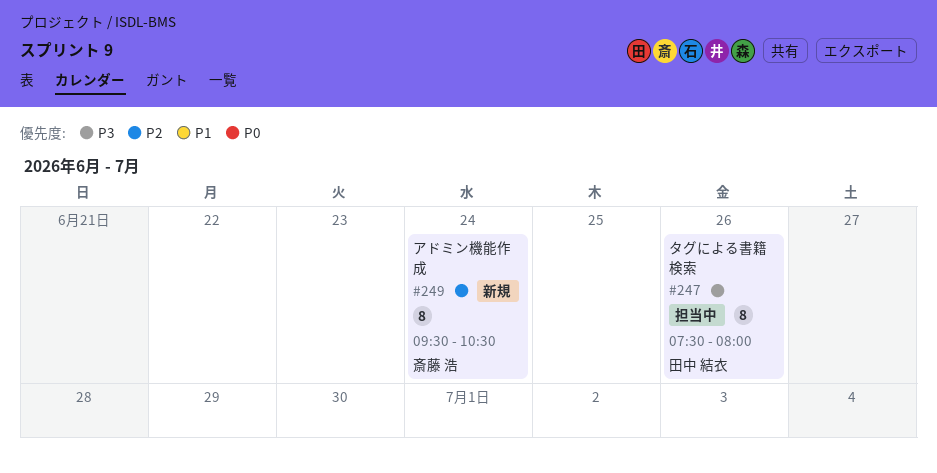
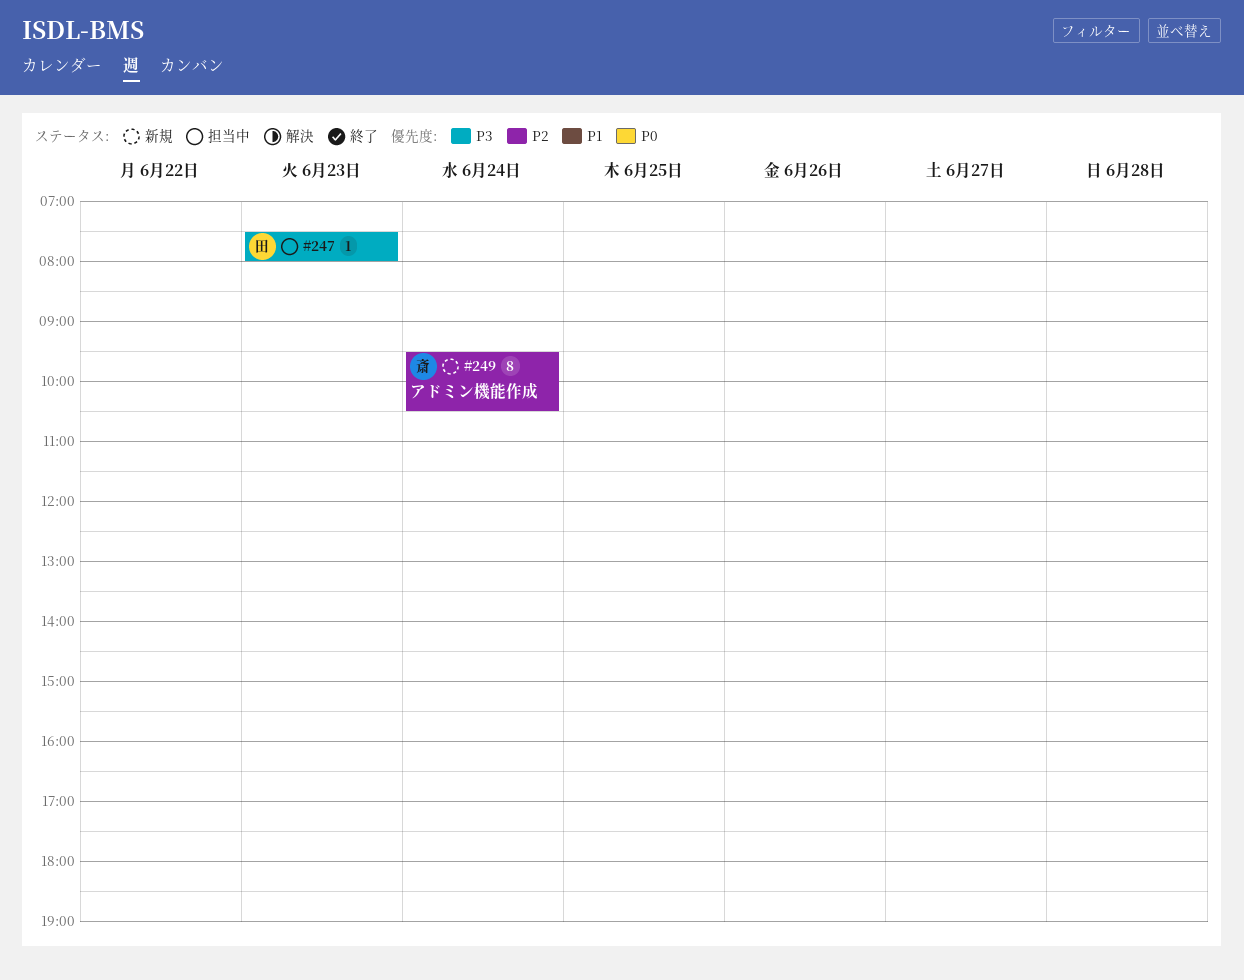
#247, estimate: 8 -> 1
#247, day: Jun 26 -> Jun 23

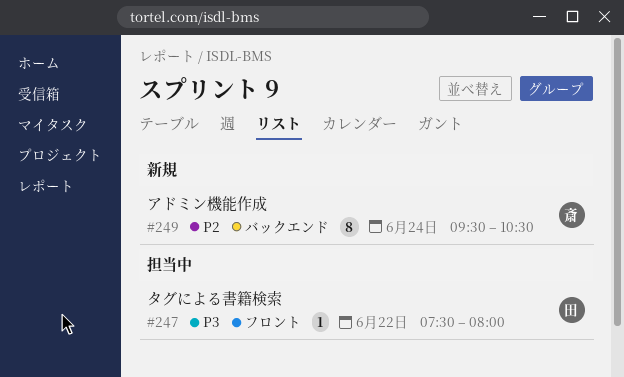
#247, day: Jun 23 -> Jun 22

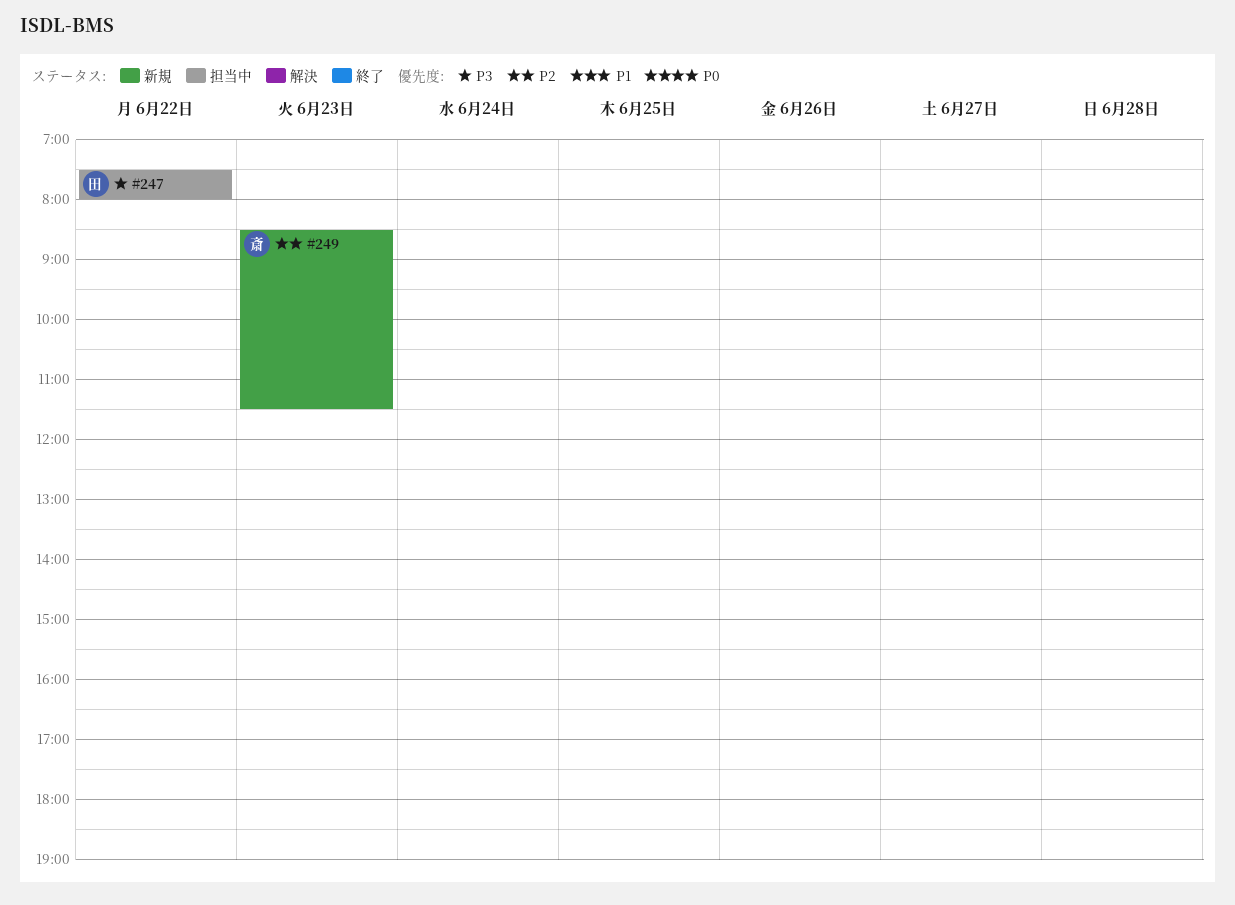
#249, day: Jun 24 -> Jun 23
#249, begins: 09:30 -> 08:30
#249, ends: 10:30 -> 11:30

